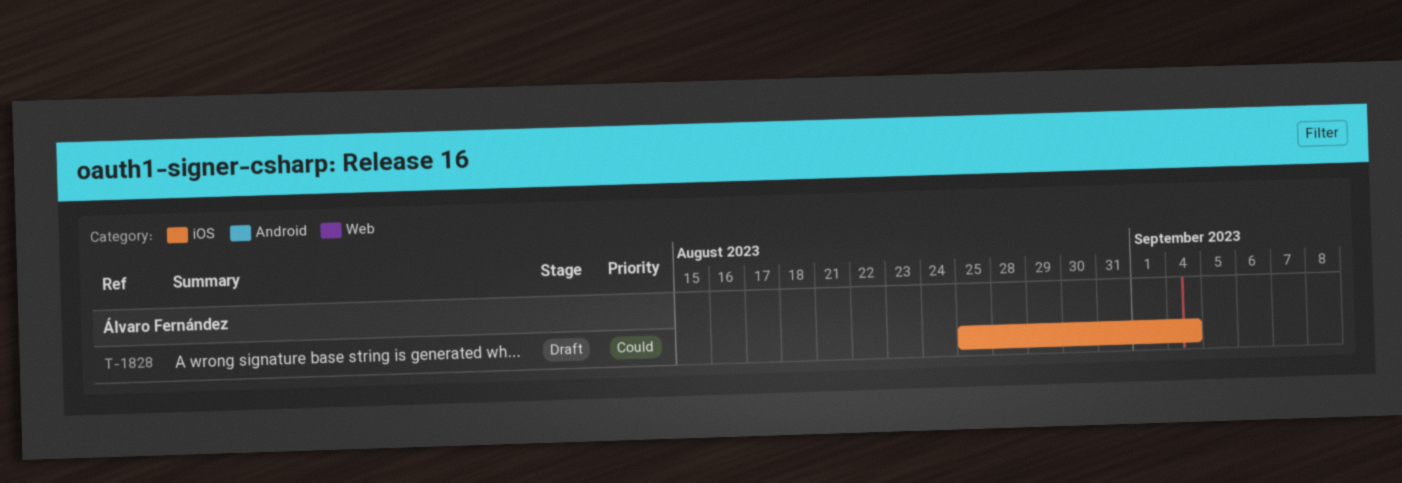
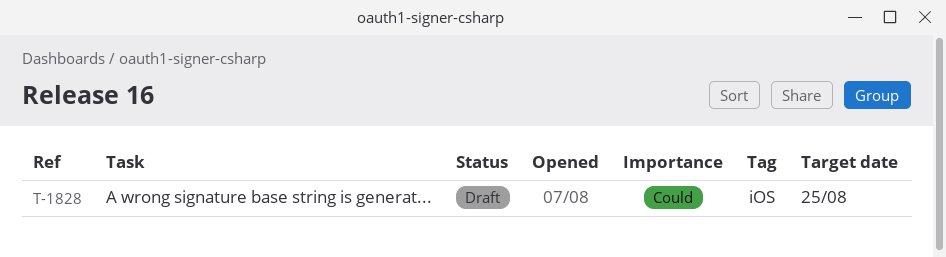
T-1828, due: Sep 4 -> Aug 25

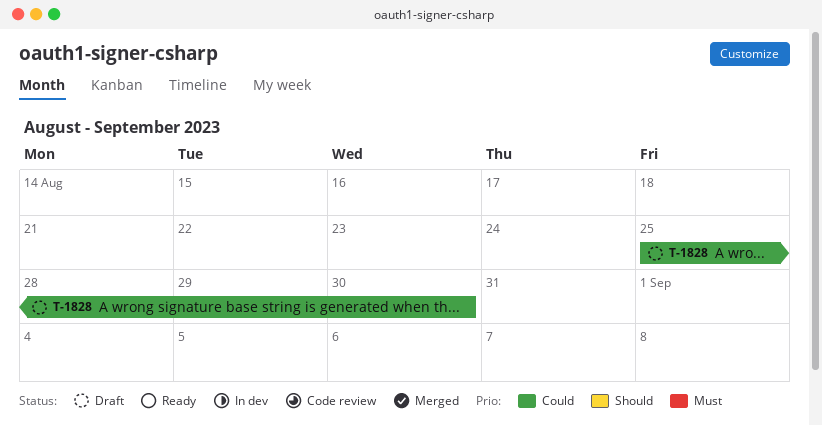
T-1828, due: Aug 25 -> Aug 30

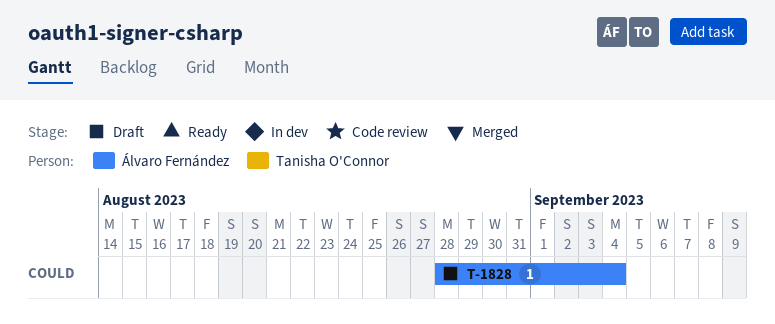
T-1828, start: Aug 25 -> Aug 28
T-1828, due: Aug 30 -> Sep 4

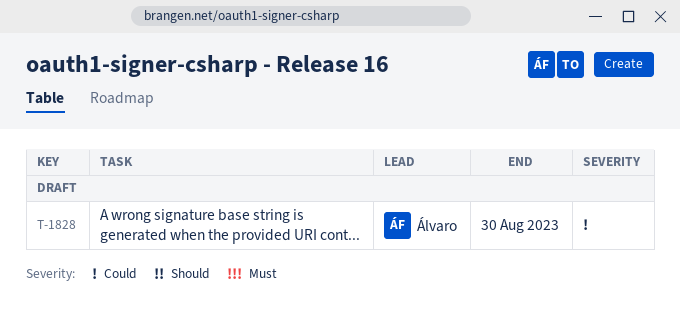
T-1828, due: Sep 4 -> Aug 30

